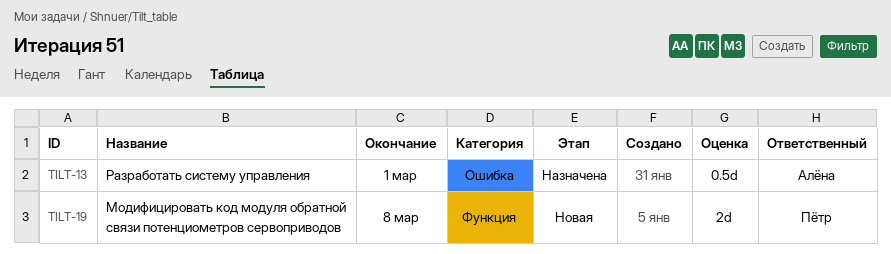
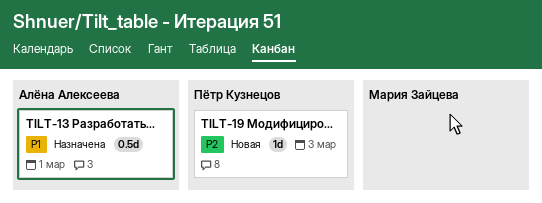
TILT-19, estimate: 2d -> 1d
TILT-19, due: Mar 8 -> Mar 3

